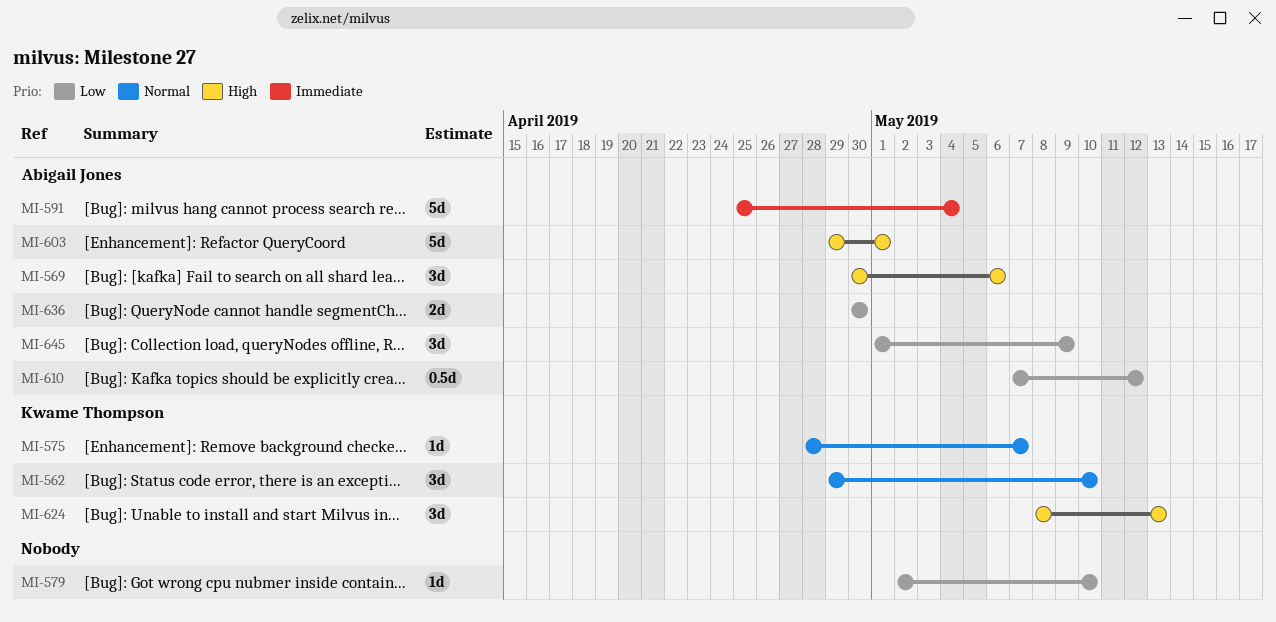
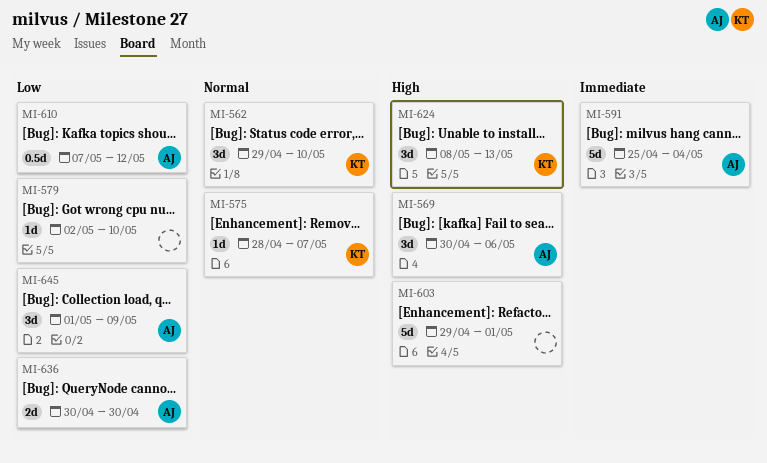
MI-603, owner: Abigail Jones -> none

